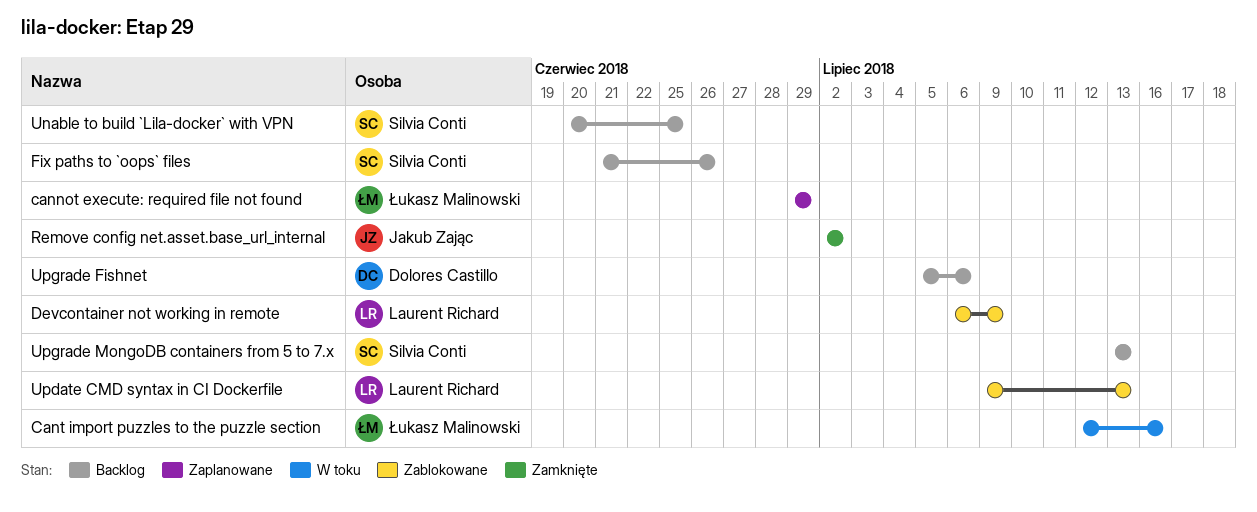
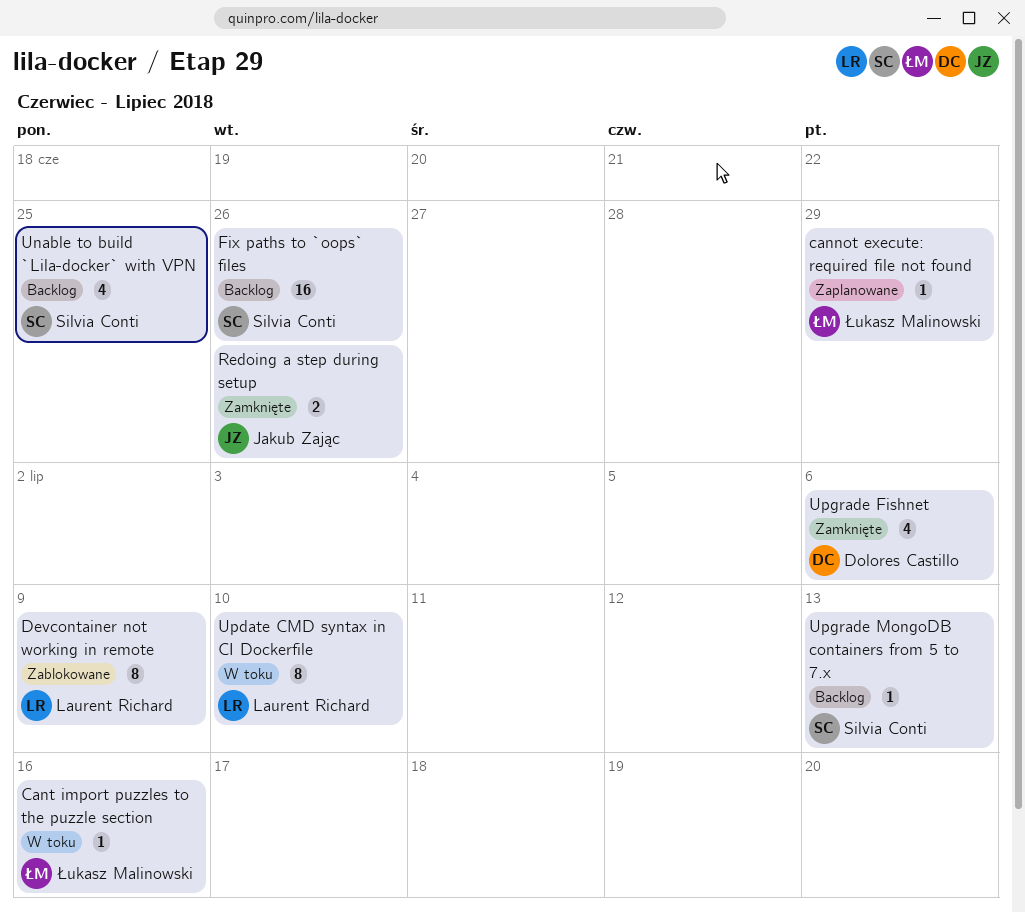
Redoing a step during setup: none -> present
Remove config net.asset.base_url_internal: present -> none
Update CMD syntax in CI Dockerfile, status: Zablokowane -> W toku
Update CMD syntax in CI Dockerfile, due: Jul 13 -> Jul 10
Upgrade Fishnet, status: Backlog -> Zamknięte

